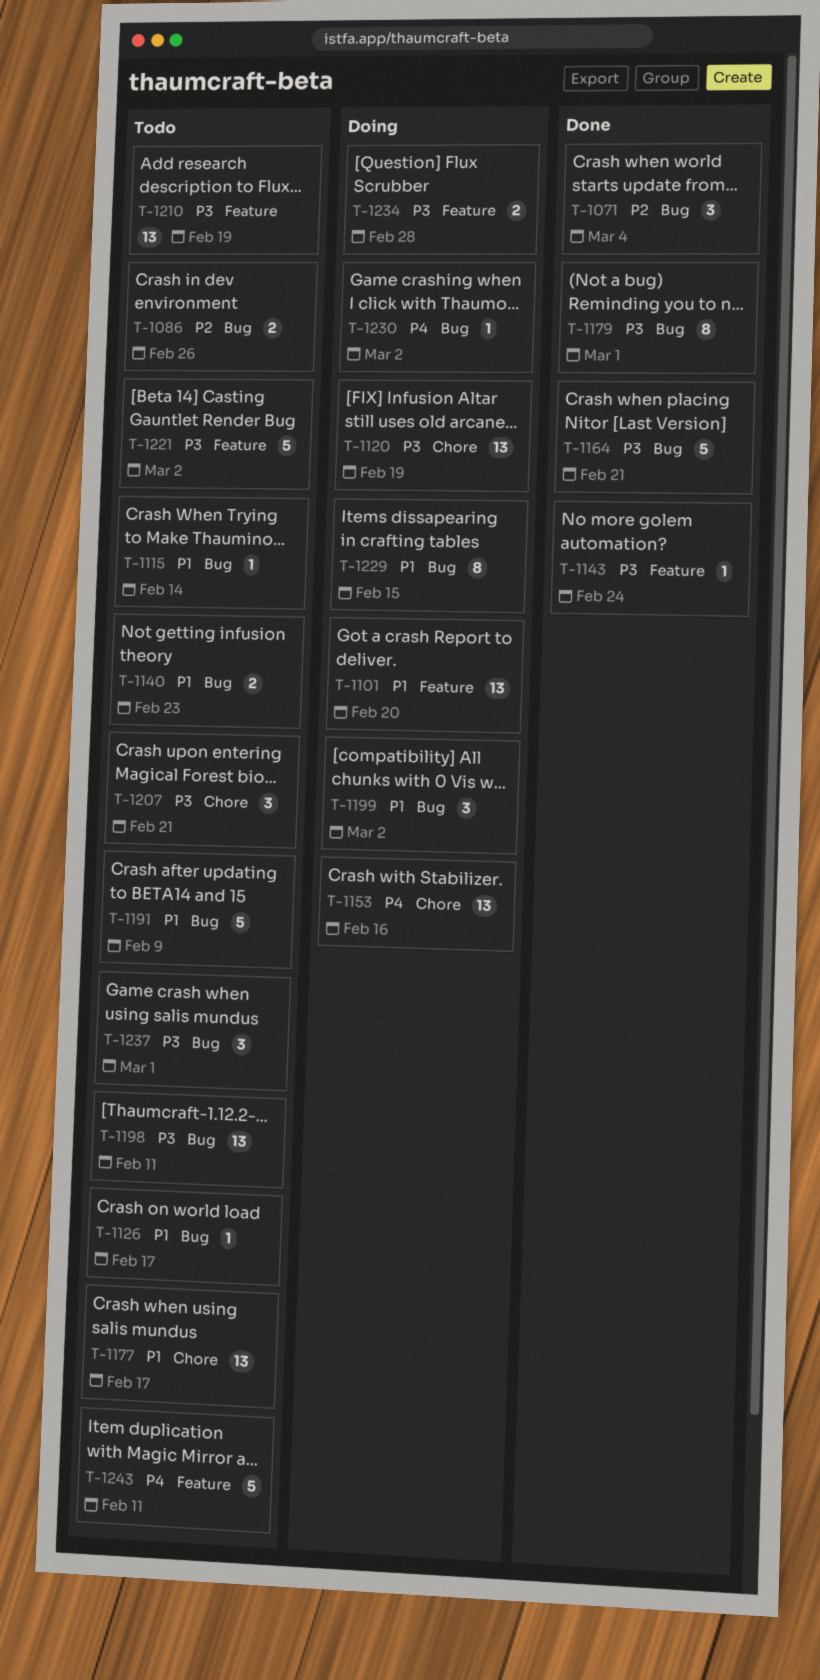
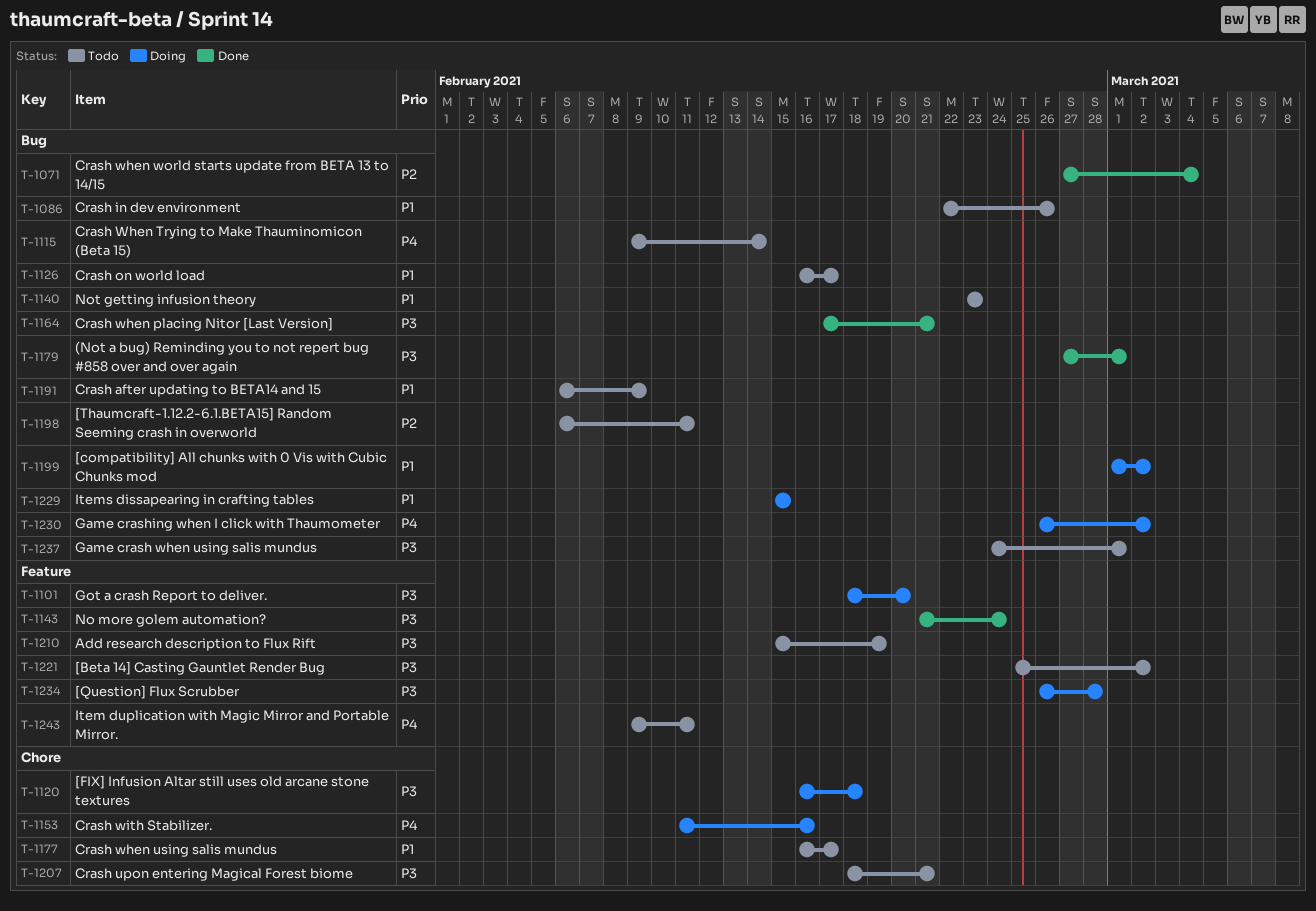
T-1086, priority: P2 -> P1
T-1101, priority: P1 -> P3
T-1115, priority: P1 -> P4
T-1120, due: Feb 19 -> Feb 18
T-1198, priority: P3 -> P2

